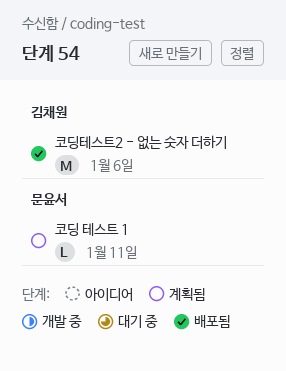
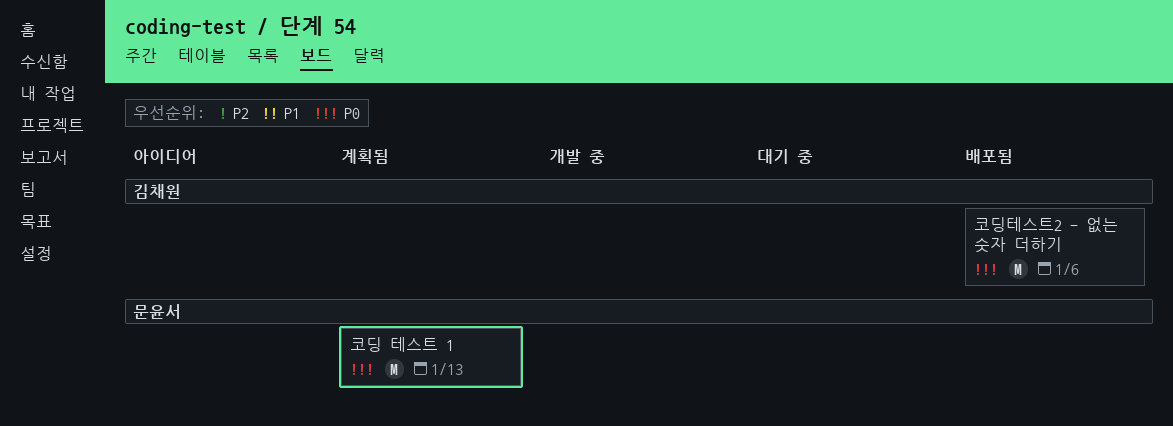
코딩 테스트 1, estimate: L -> M
코딩 테스트 1, due: Jan 11 -> Jan 13

